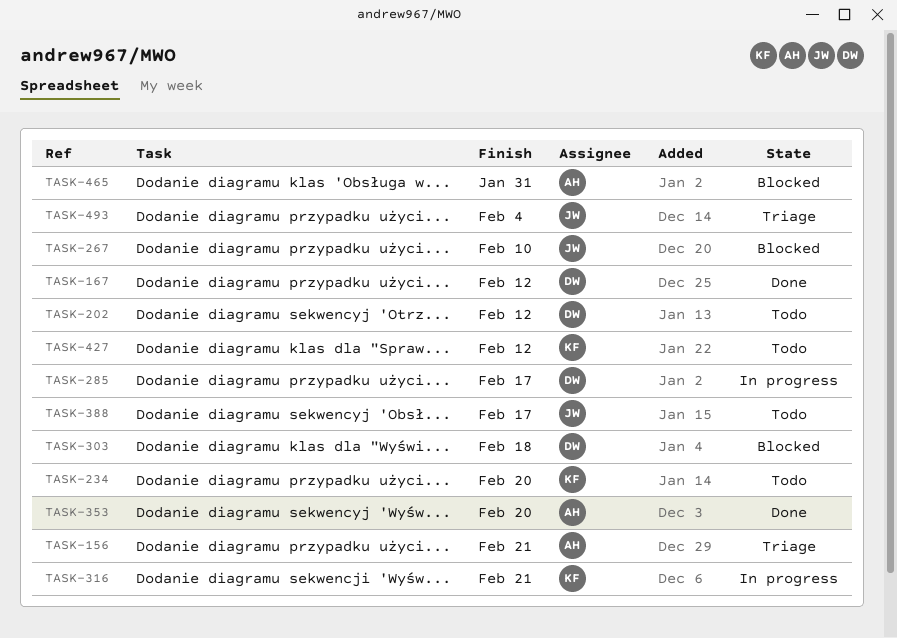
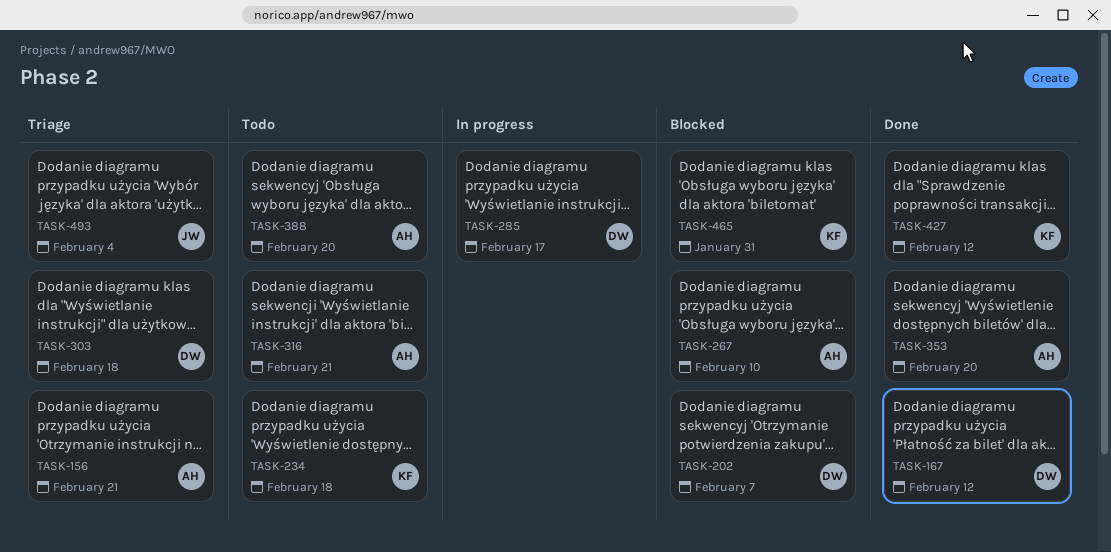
TASK-202, status: Todo -> Blocked
TASK-202, due: Feb 12 -> Feb 7
TASK-234, due: Feb 20 -> Feb 18
TASK-267, owner: JW -> AH
TASK-303, status: Blocked -> Triage
TASK-316, status: In progress -> Todo
TASK-316, owner: KF -> AH
TASK-388, owner: JW -> AH
TASK-388, due: Feb 17 -> Feb 20
TASK-427, status: Todo -> Done
TASK-465, owner: AH -> KF

